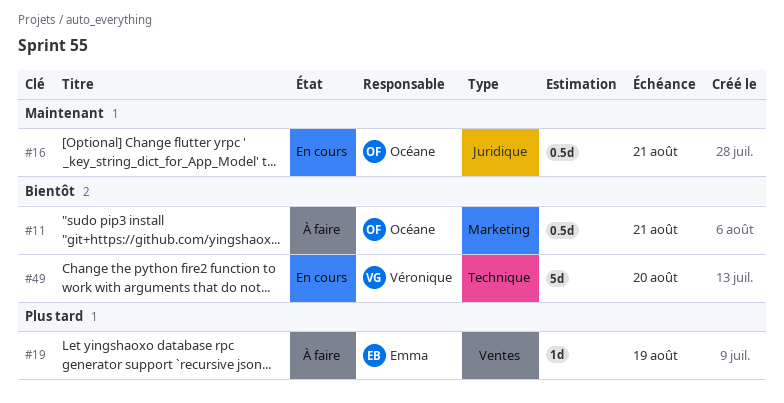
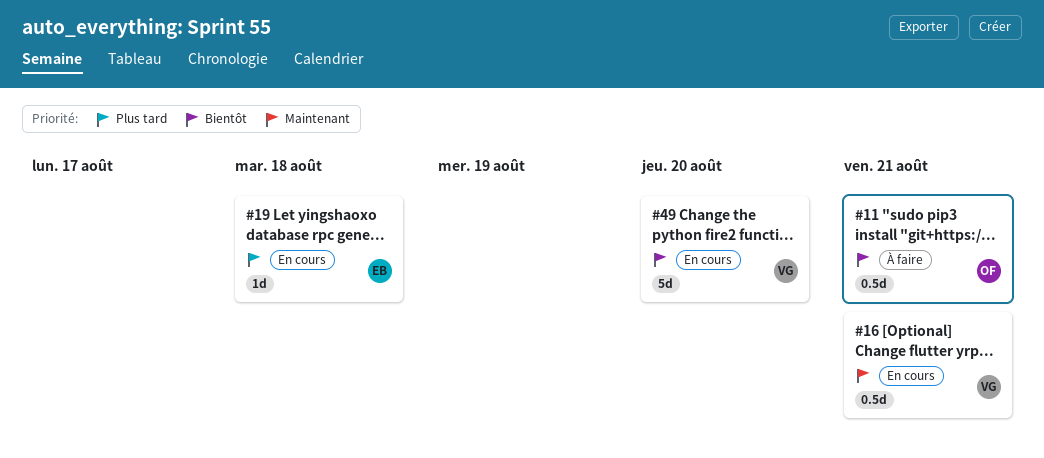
#16, owner: Océane -> Véronique
#19, status: À faire -> En cours
#19, due: Aug 19 -> Aug 18

